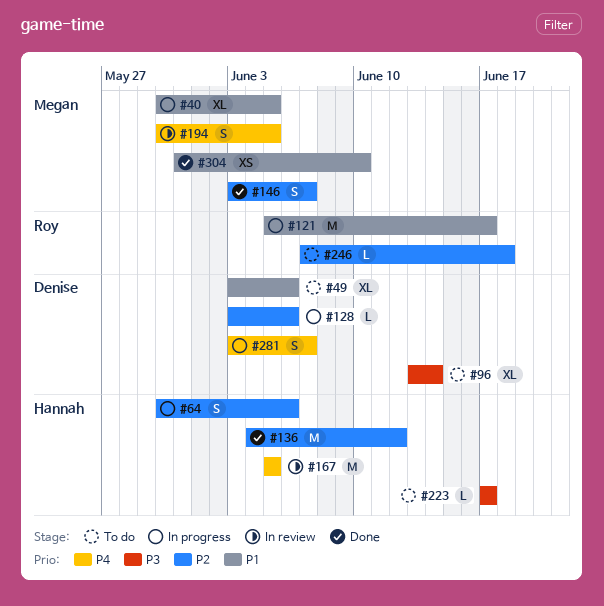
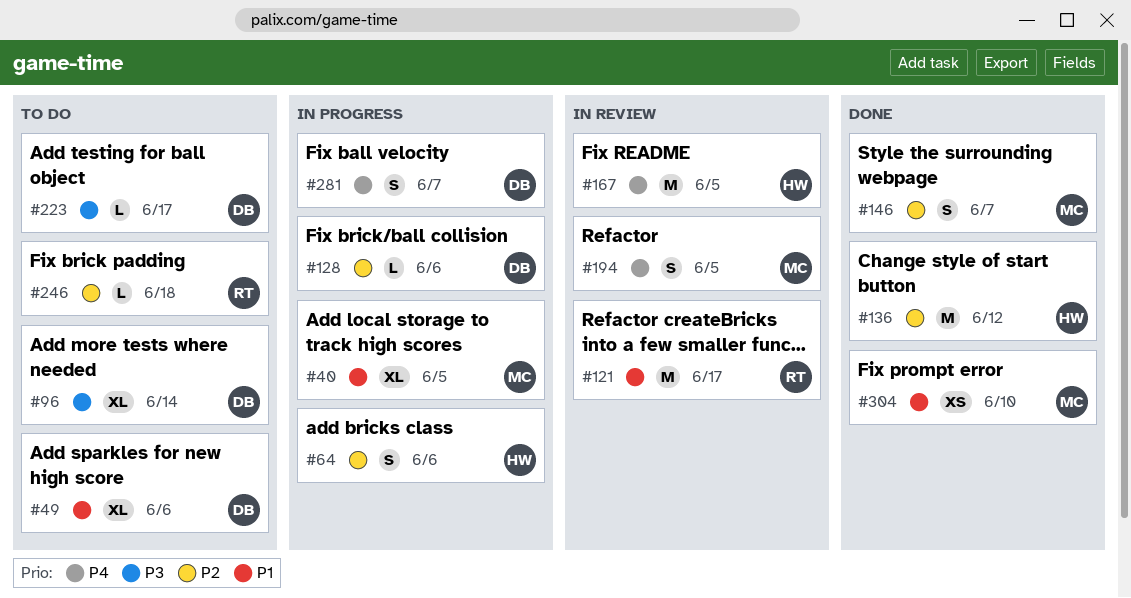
#121, status: In progress -> In review
#223, owner: Hannah -> Denise

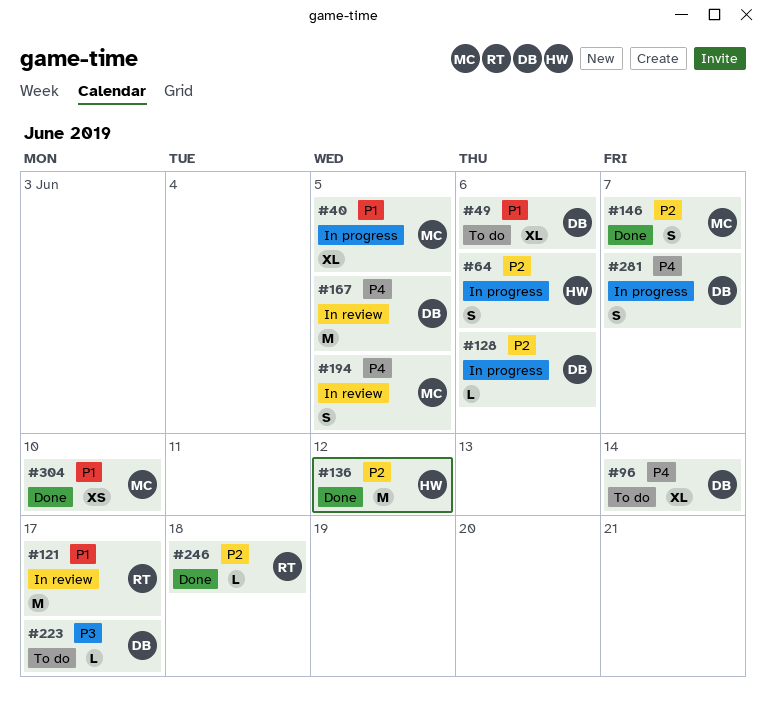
#96, priority: P3 -> P4
#167, owner: HW -> DB
#246, status: To do -> Done

